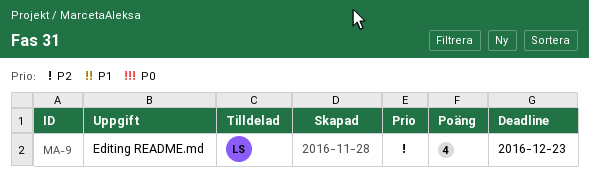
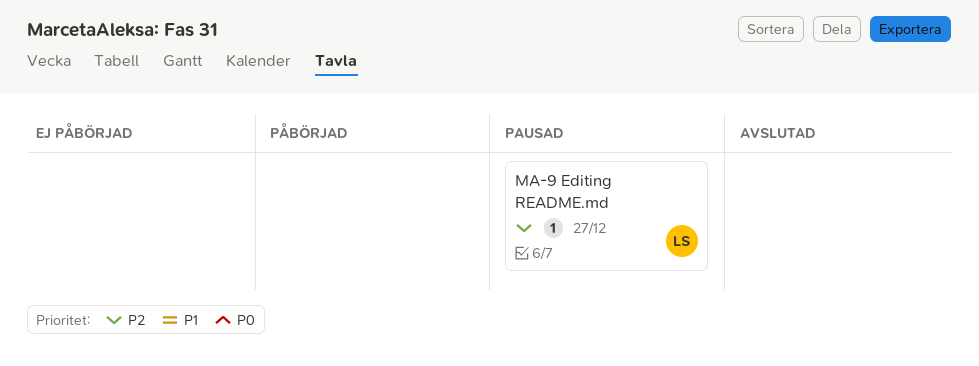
MA-9, estimate: 4 -> 1
MA-9, due: Dec 23 -> Dec 27

